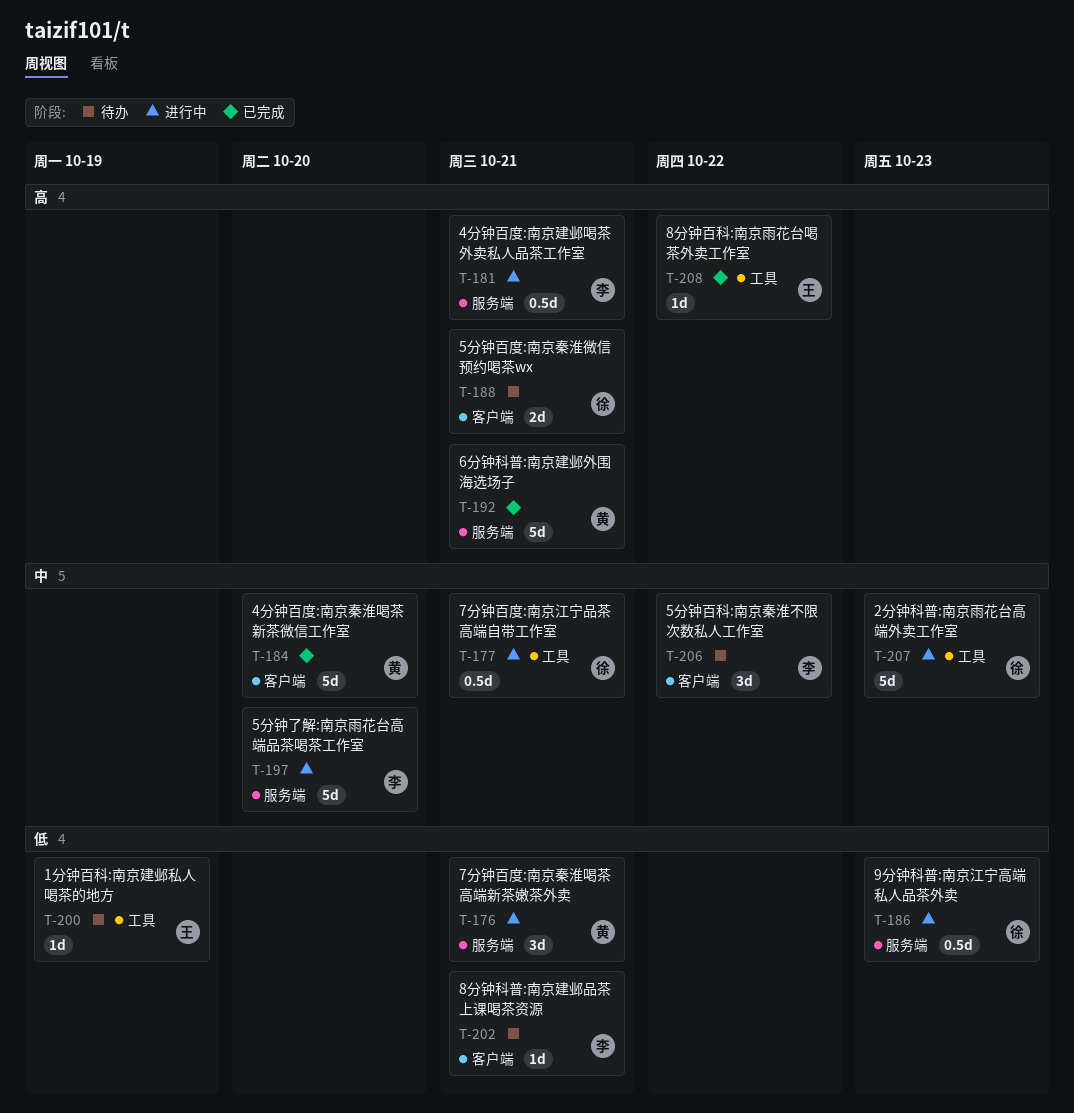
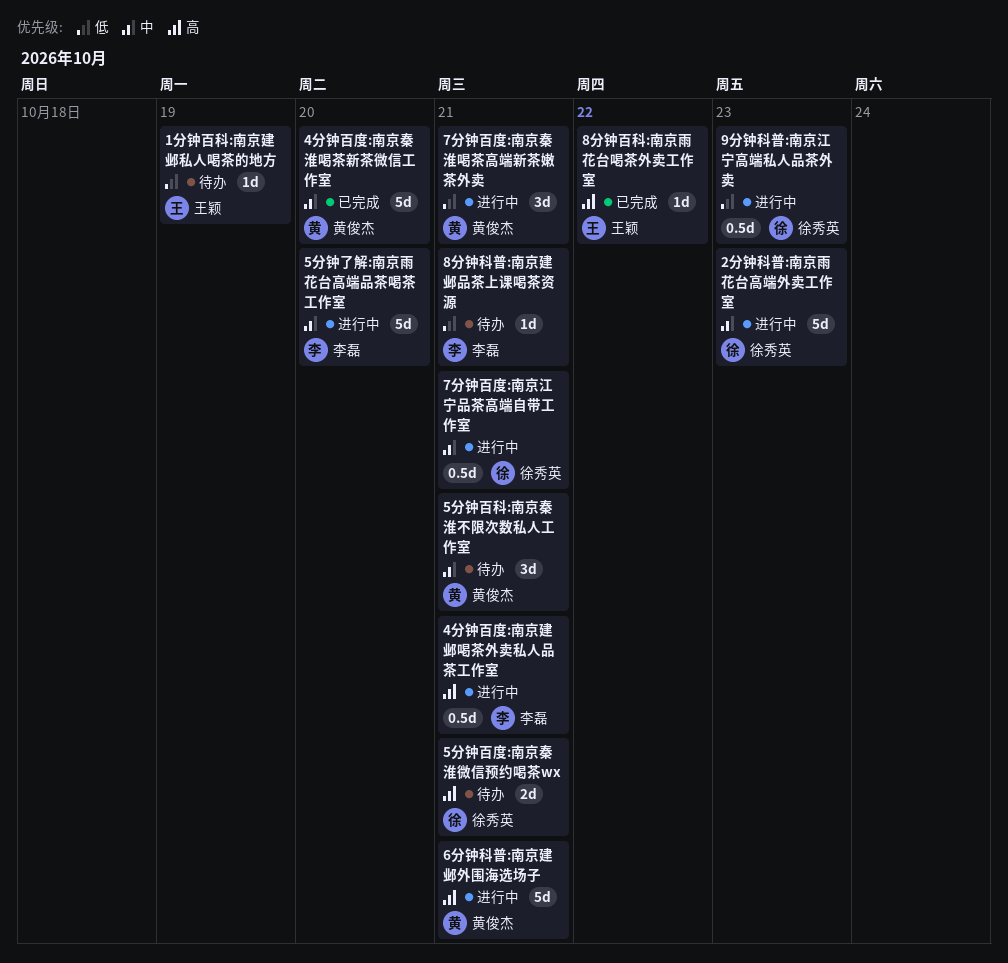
5分钟百科:南京秦淮不限次数私人工作室, owner: 李磊 -> 黄俊杰
5分钟百科:南京秦淮不限次数私人工作室, due: Oct 22 -> Oct 21
6分钟科普:南京建邺外围海选场子, status: 已完成 -> 进行中

